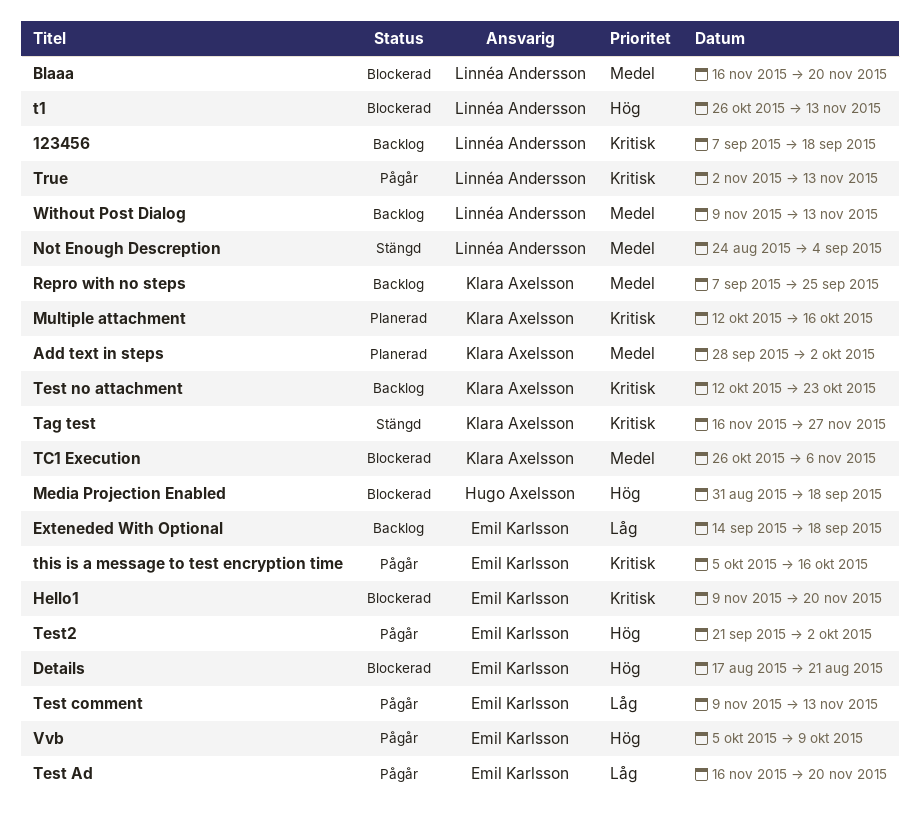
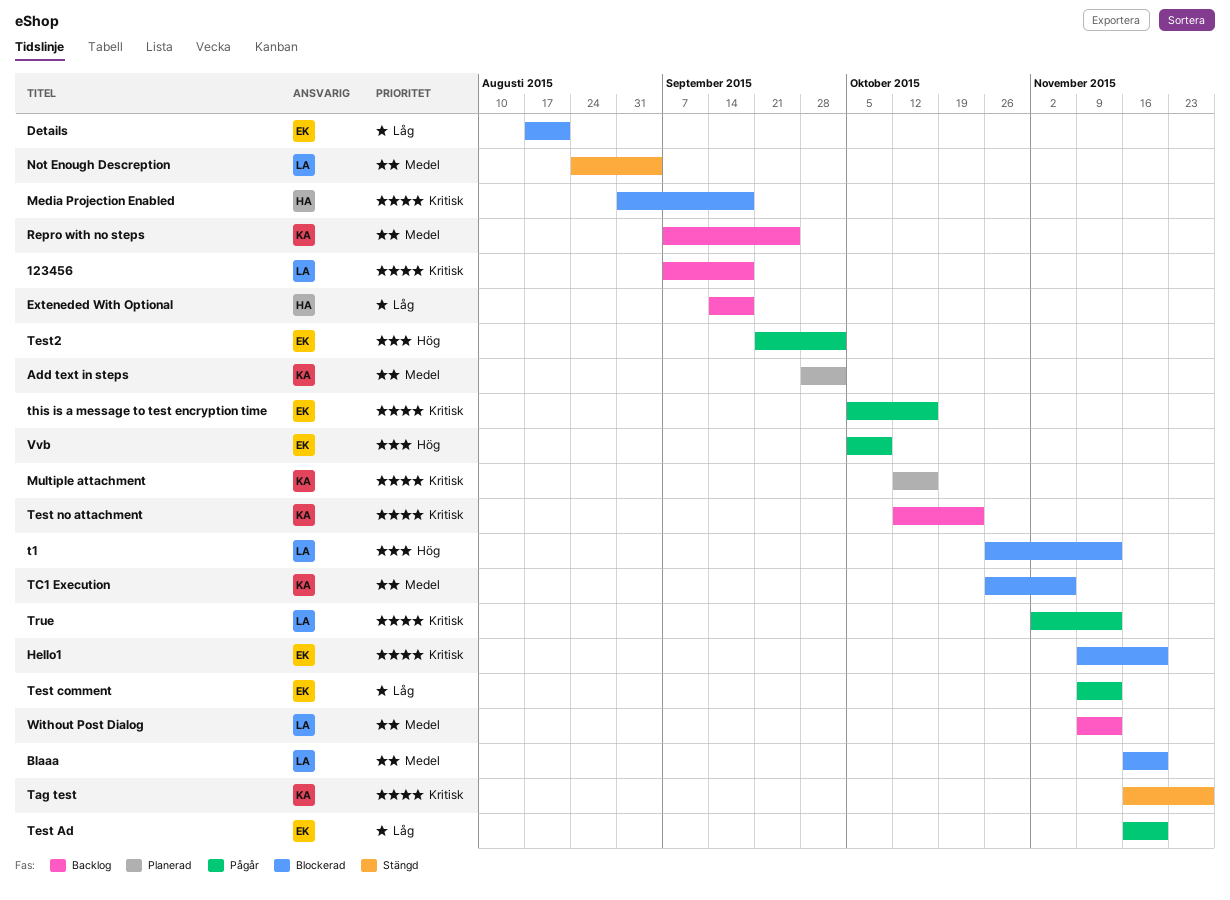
Details, priority: Hög -> Låg
Exteneded With Optional, owner: Emil Karlsson -> Hugo Axelsson
Media Projection Enabled, priority: Hög -> Kritisk

